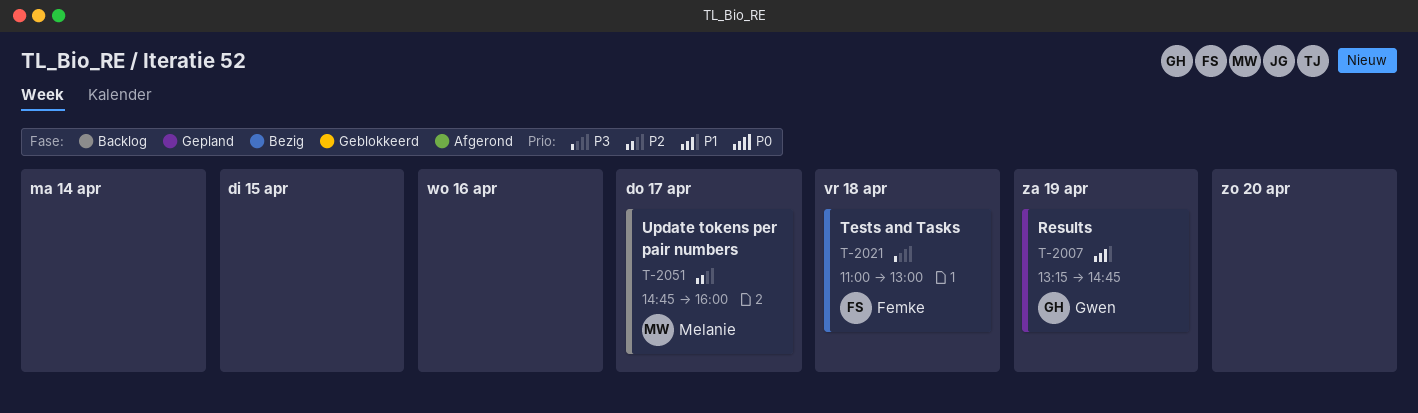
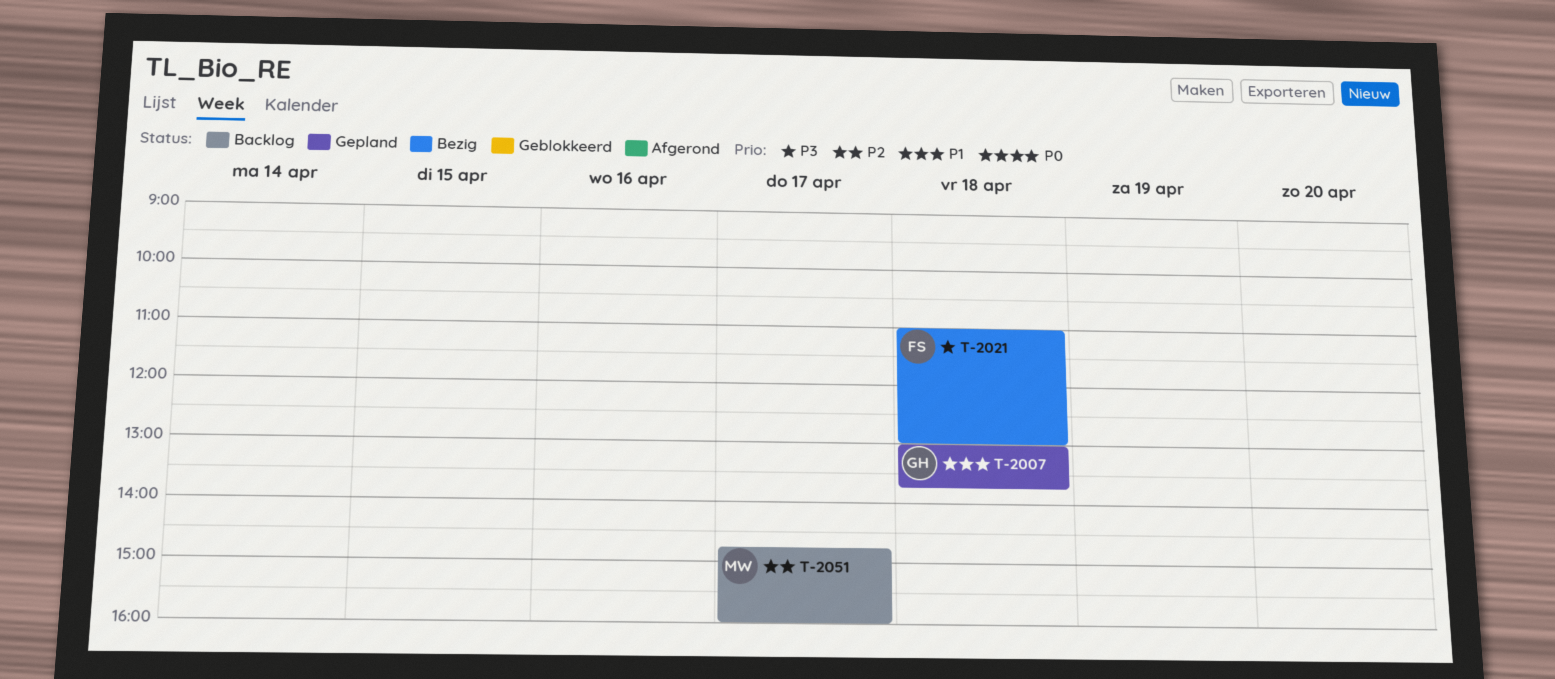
T-2007, day: Apr 19 -> Apr 18
T-2007, begins: 13:15 -> 13:00
T-2007, ends: 14:45 -> 13:45

